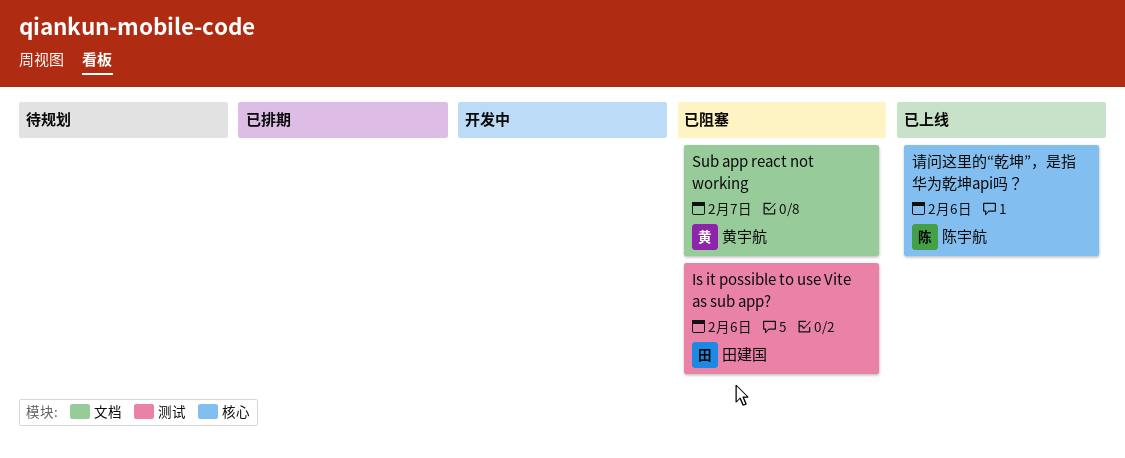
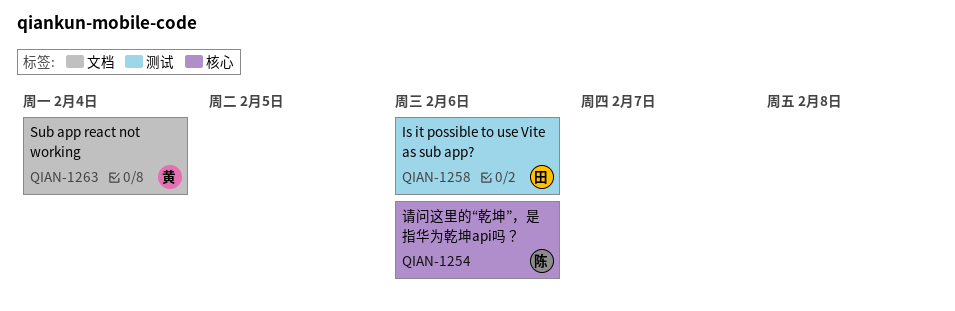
Sub app react not working, due: Feb 7 -> Feb 4

